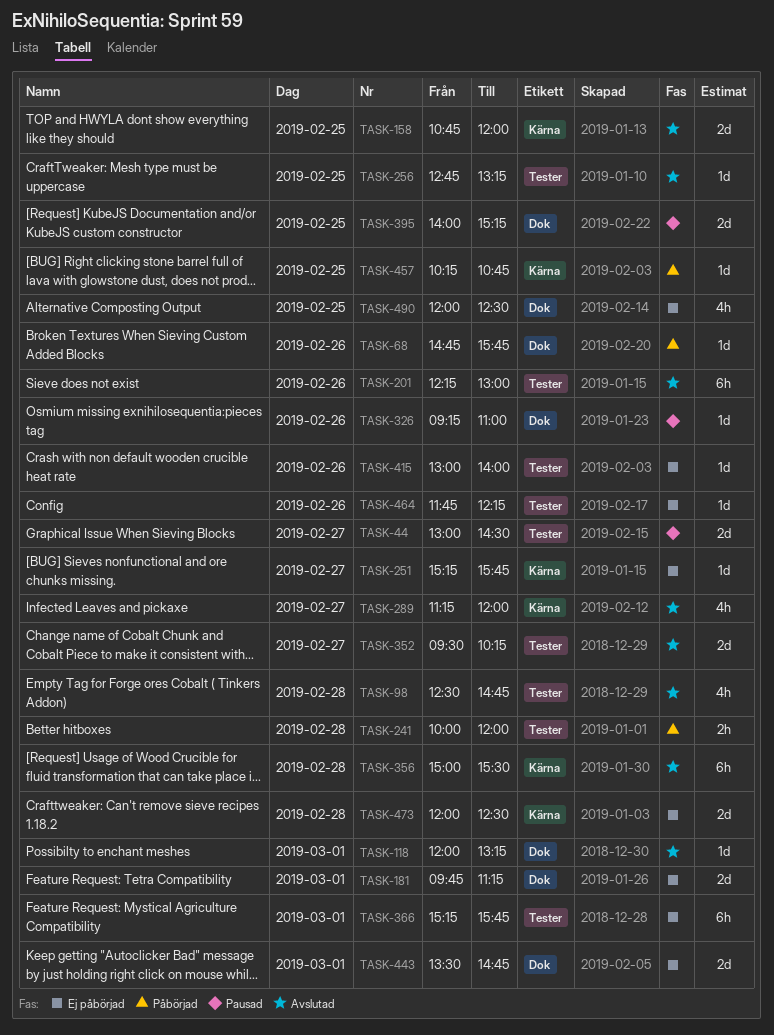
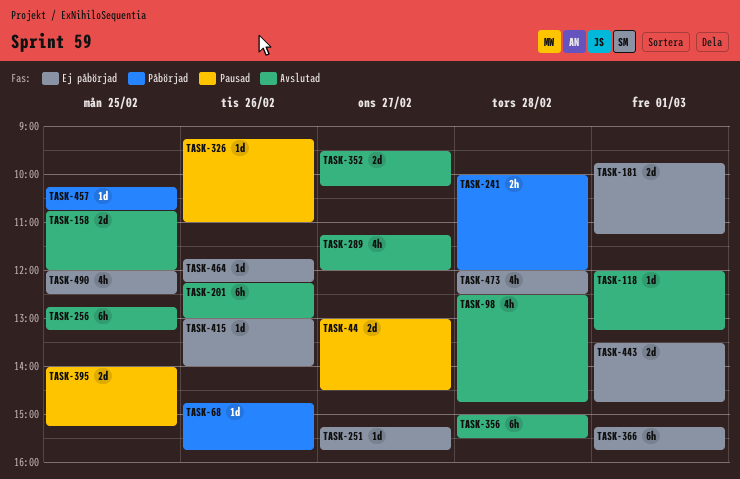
TASK-256, estimate: 1d -> 6h
TASK-473, estimate: 2d -> 4h

